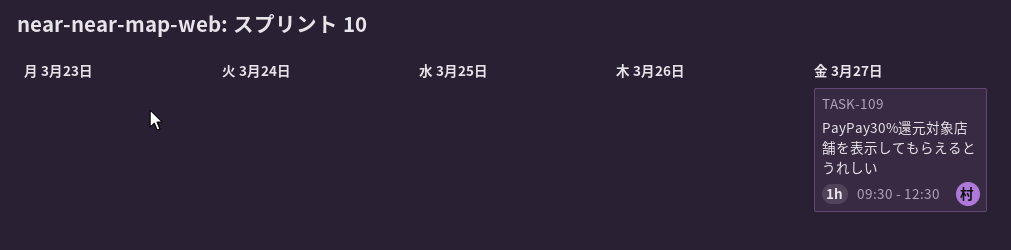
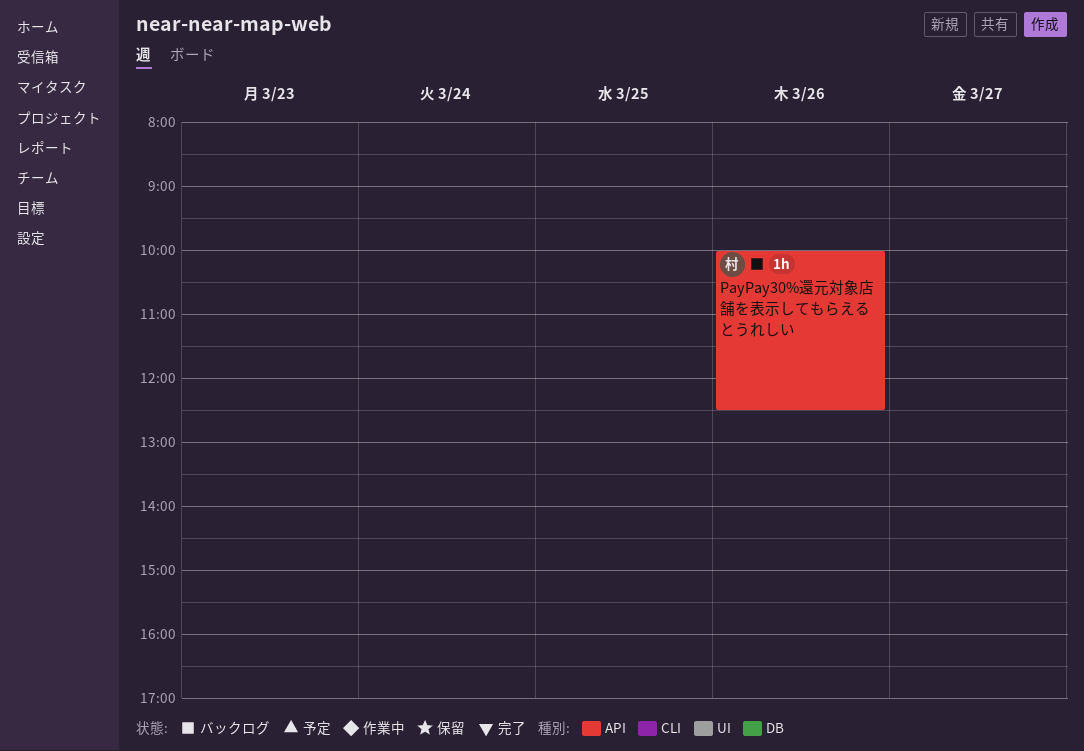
PayPay30%還元対象店舗を表示してもらえるとうれしい, day: Mar 27 -> Mar 26
PayPay30%還元対象店舗を表示してもらえるとうれしい, begins: 09:30 -> 10:00

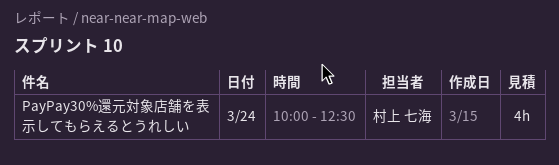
PayPay30%還元対象店舗を表示してもらえるとうれしい, estimate: 1h -> 4h
PayPay30%還元対象店舗を表示してもらえるとうれしい, day: Mar 26 -> Mar 24

